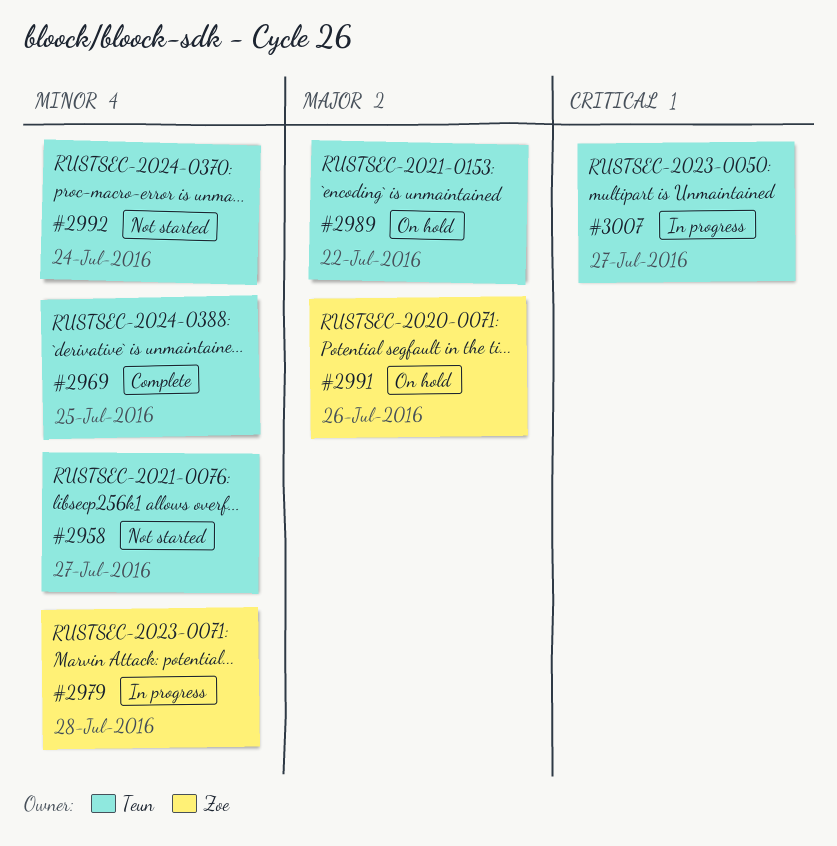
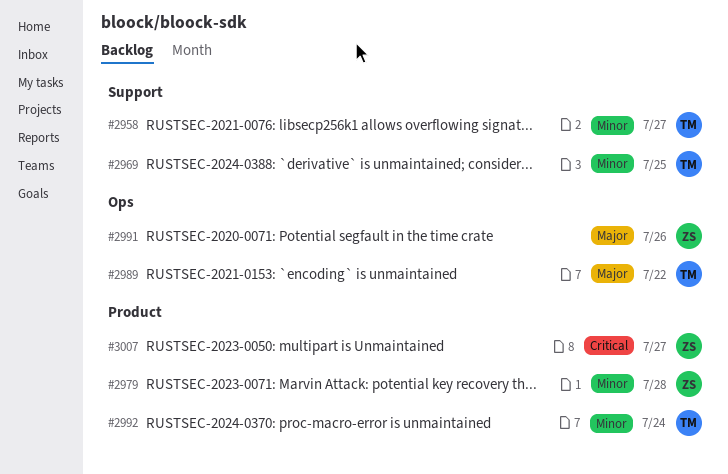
#3007, owner: Teun -> Zoe

